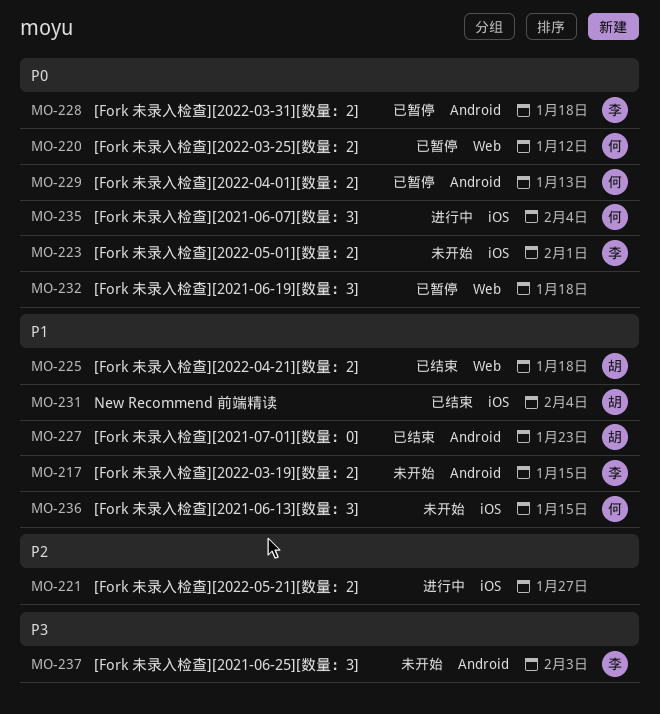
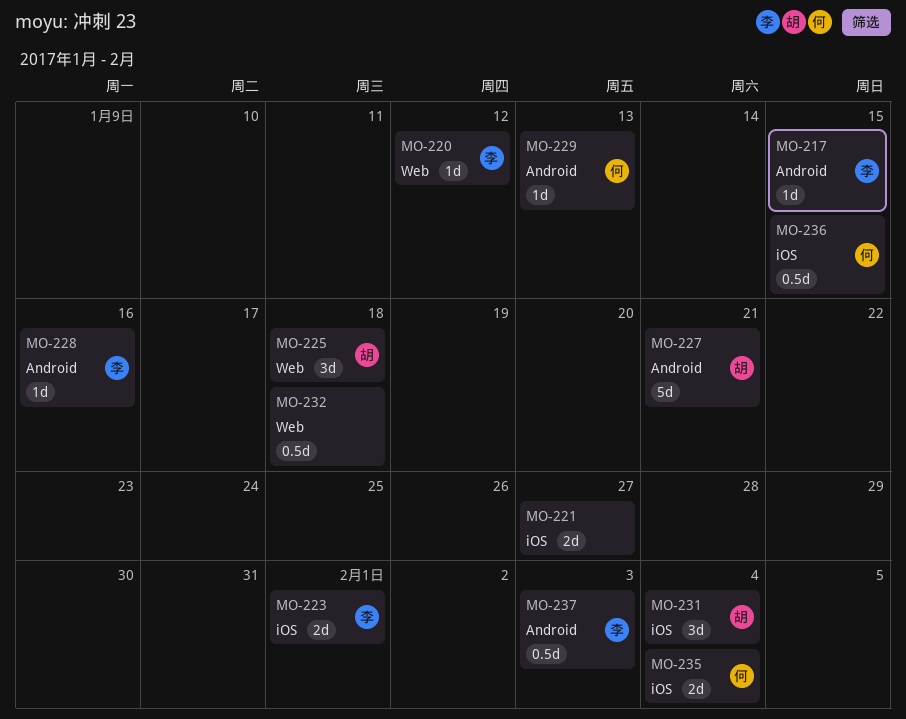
MO-220, owner: 何 -> 李
MO-227, due: Jan 23 -> Jan 21
MO-228, due: Jan 18 -> Jan 16

